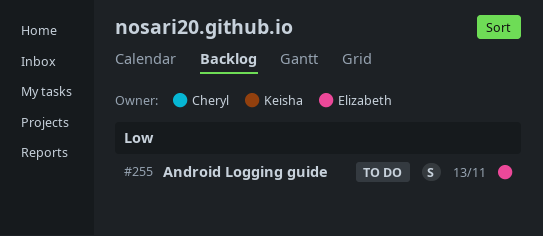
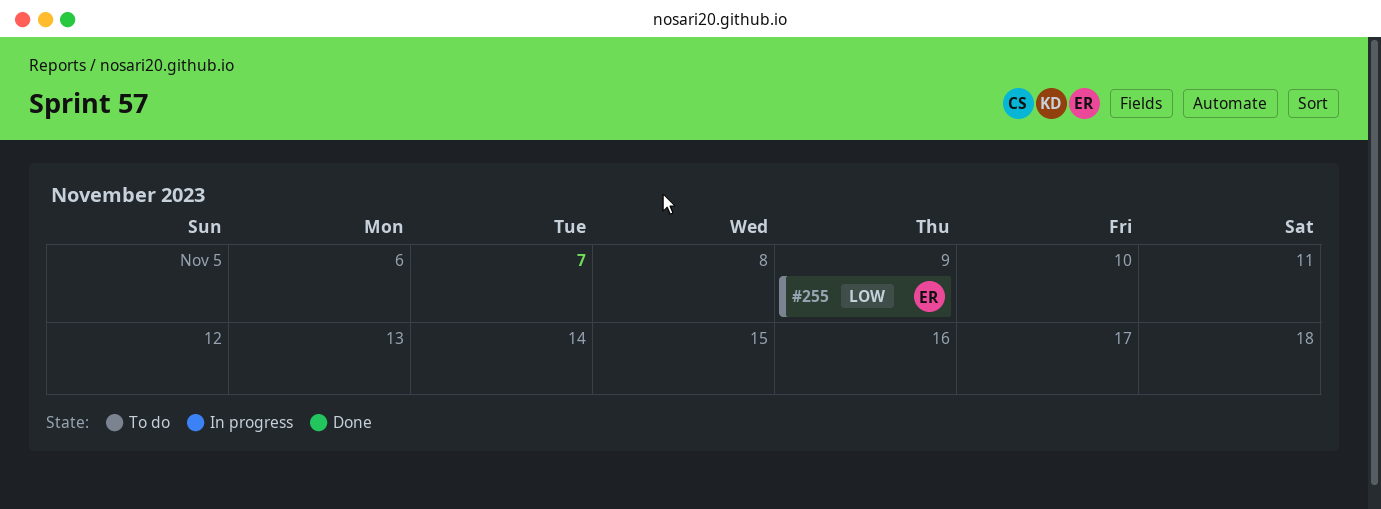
#255, due: Nov 13 -> Nov 9

